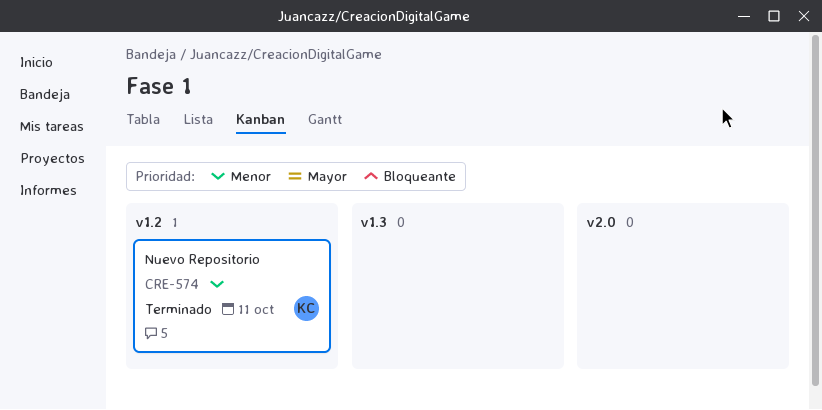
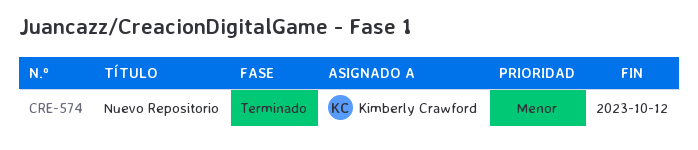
CRE-574, due: Oct 11 -> Oct 12

